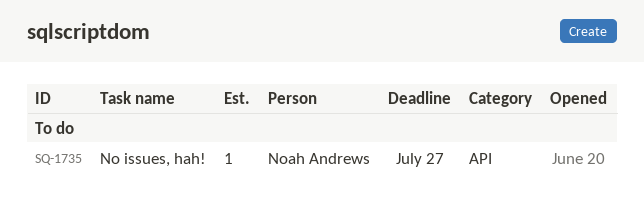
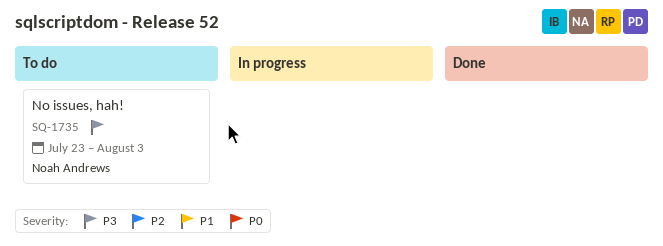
SQ-1735, due: Jul 27 -> Aug 3

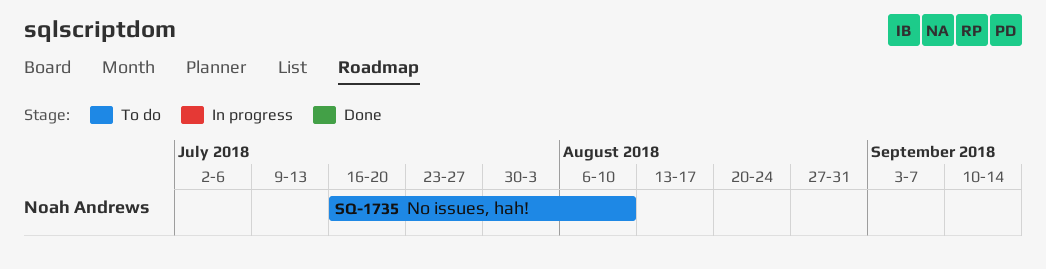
SQ-1735, start: Jul 23 -> Jul 16
SQ-1735, due: Aug 3 -> Aug 10

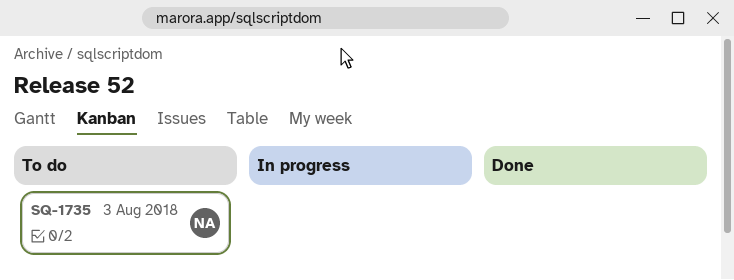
SQ-1735, due: Aug 10 -> Aug 3

